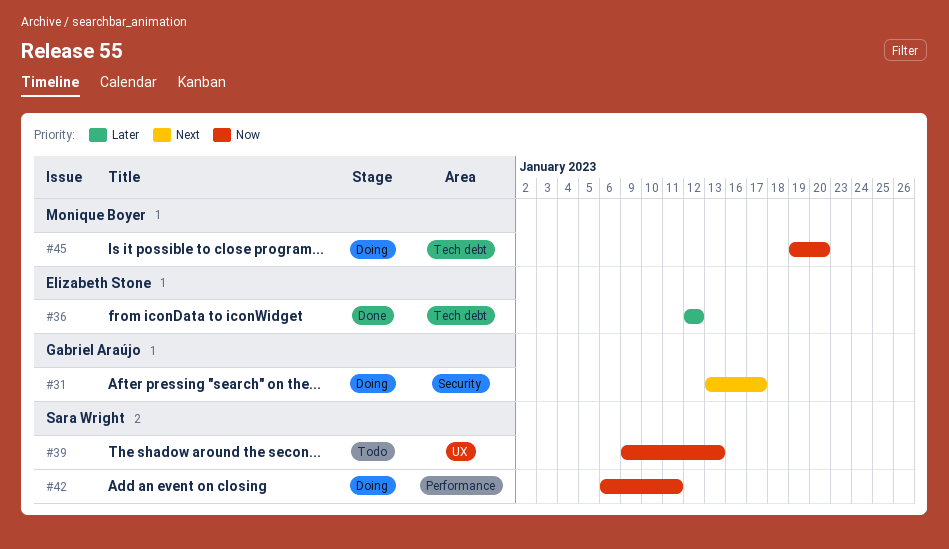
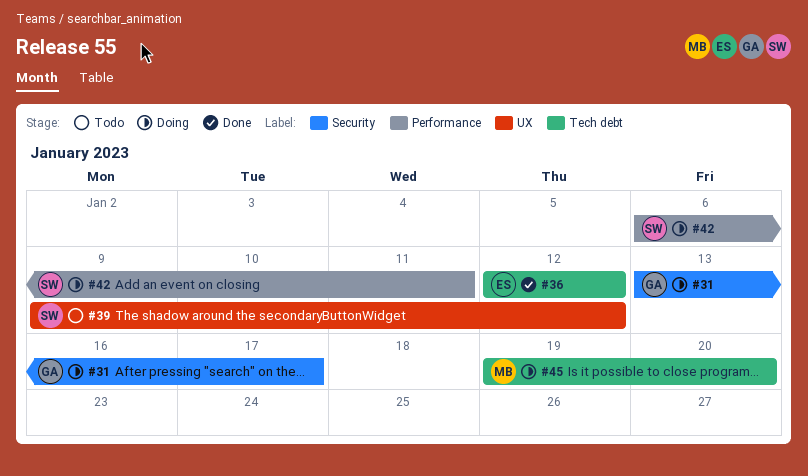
#39, due: Jan 13 -> Jan 12

